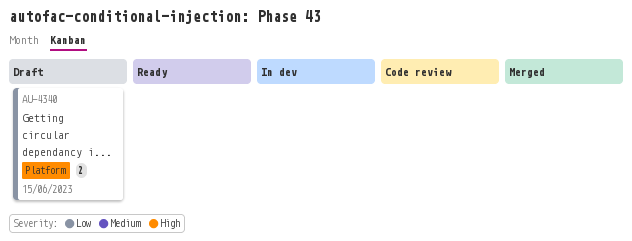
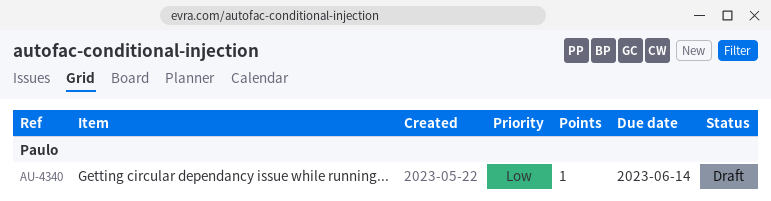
AU-4340, estimate: 2 -> 1
AU-4340, due: Jun 15 -> Jun 14

